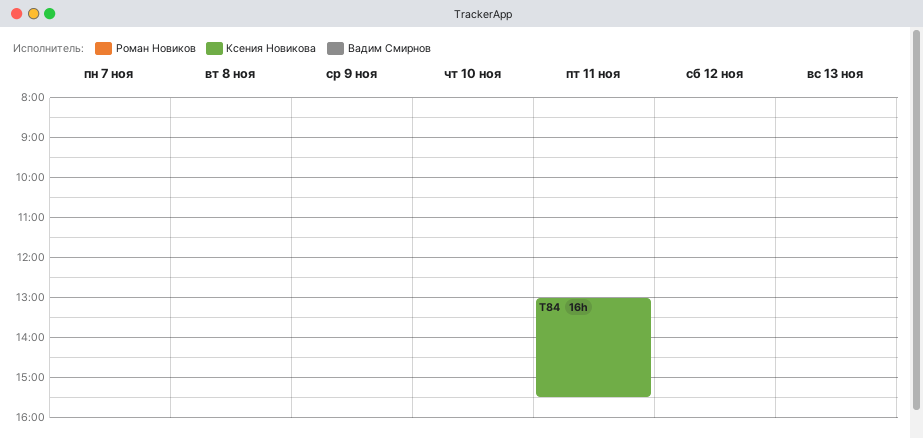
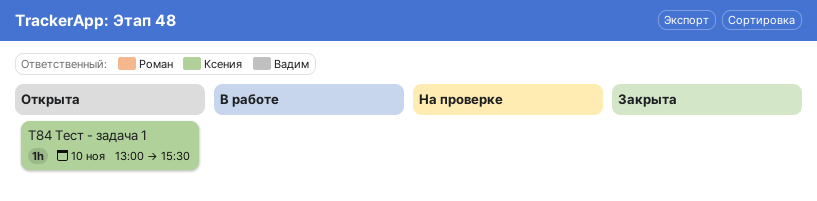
T84, estimate: 16h -> 1h
T84, day: Nov 11 -> Nov 10

